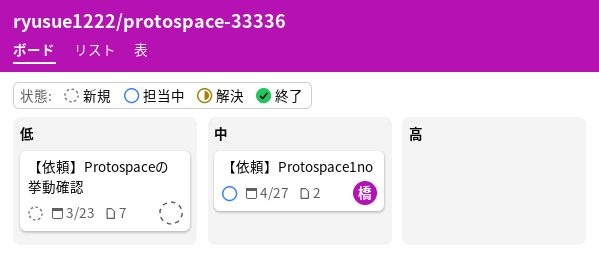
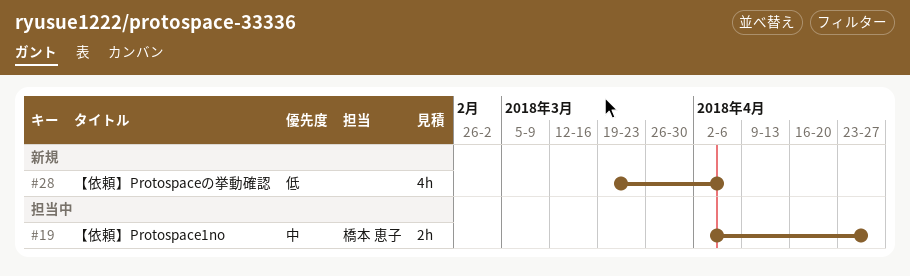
【依頼】Protospaceの挙動確認, due: Mar 23 -> Apr 6

